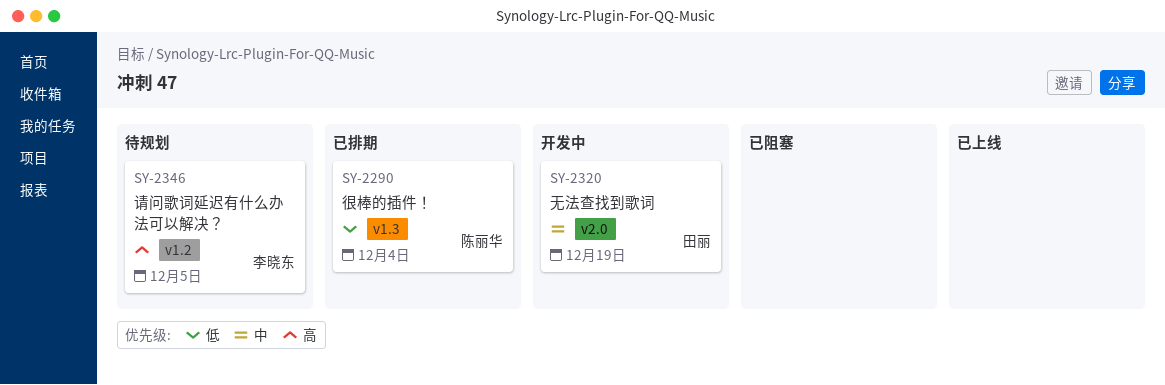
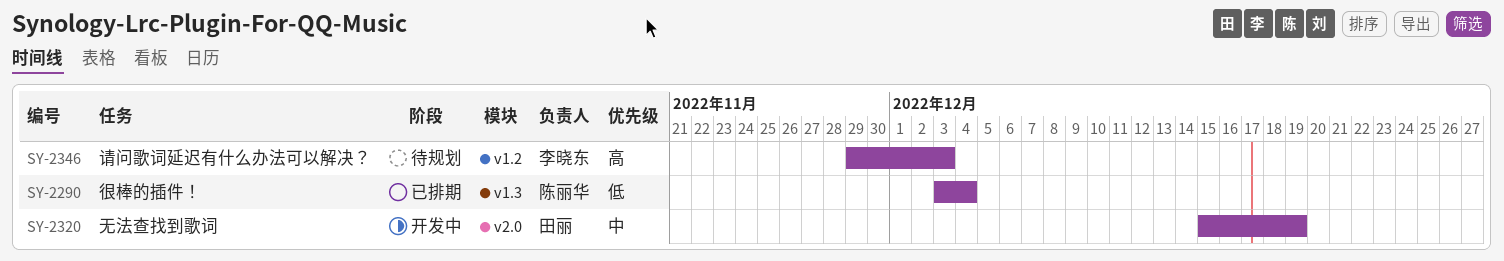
SY-2346, due: Dec 5 -> Dec 3

